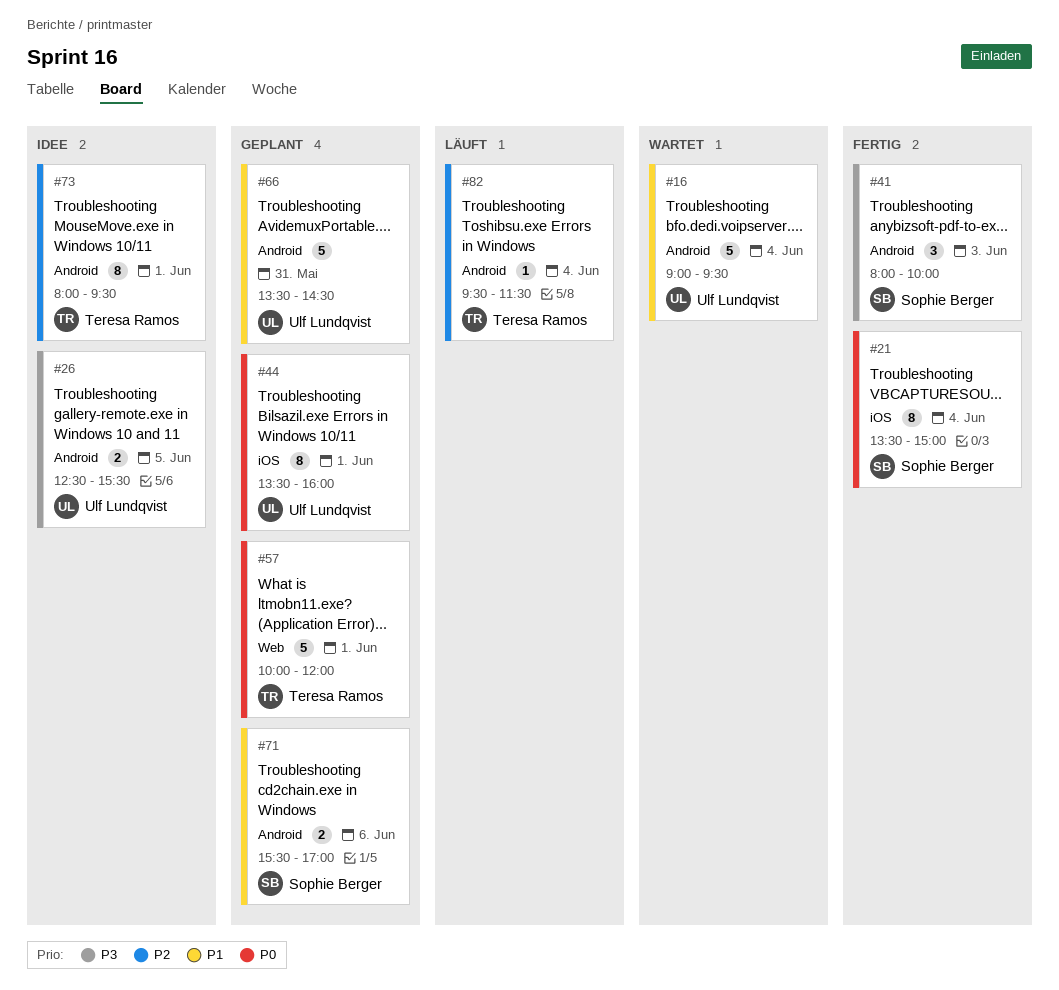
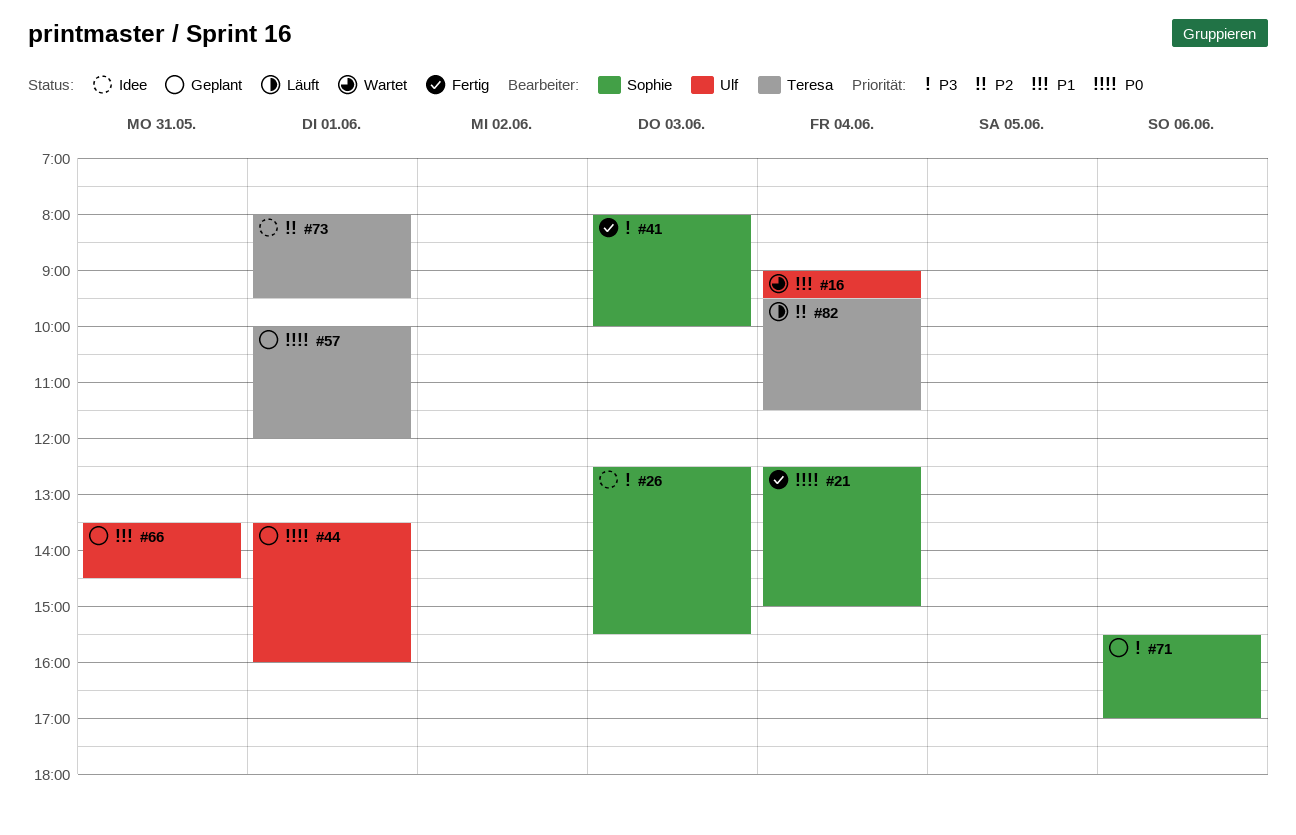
#21, begins: 13:30 -> 12:30
#26, owner: Ulf Lundqvist -> Sophie Berger
#26, day: Jun 5 -> Jun 3
#71, priority: P1 -> P3

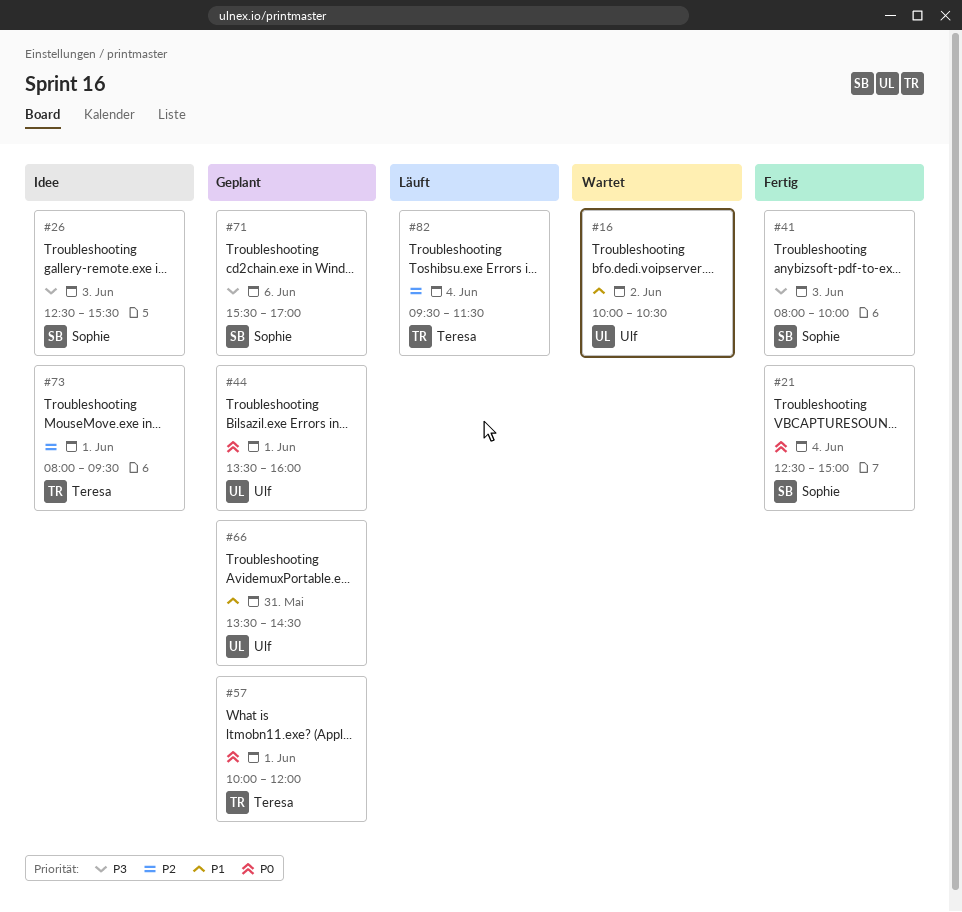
#16, day: Jun 4 -> Jun 2
#16, begins: 09:00 -> 10:00
#16, ends: 09:30 -> 10:30

